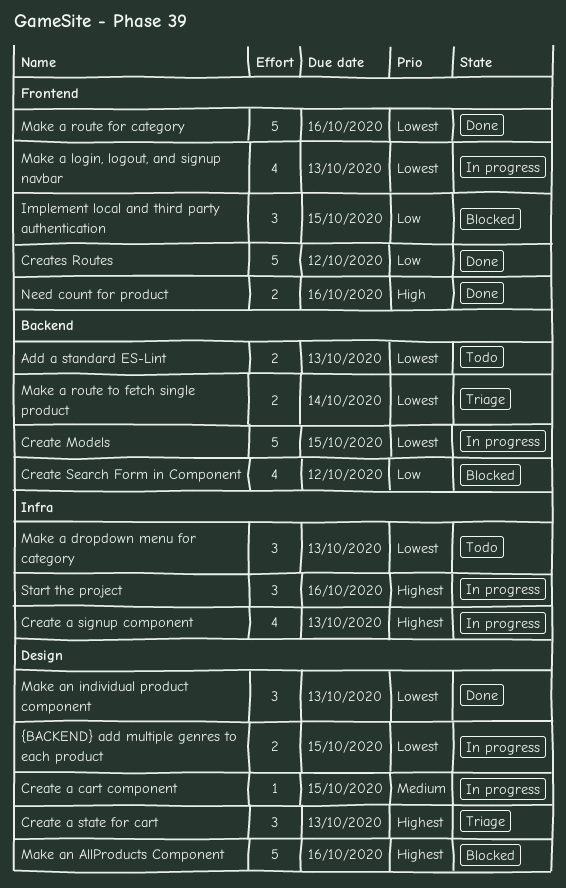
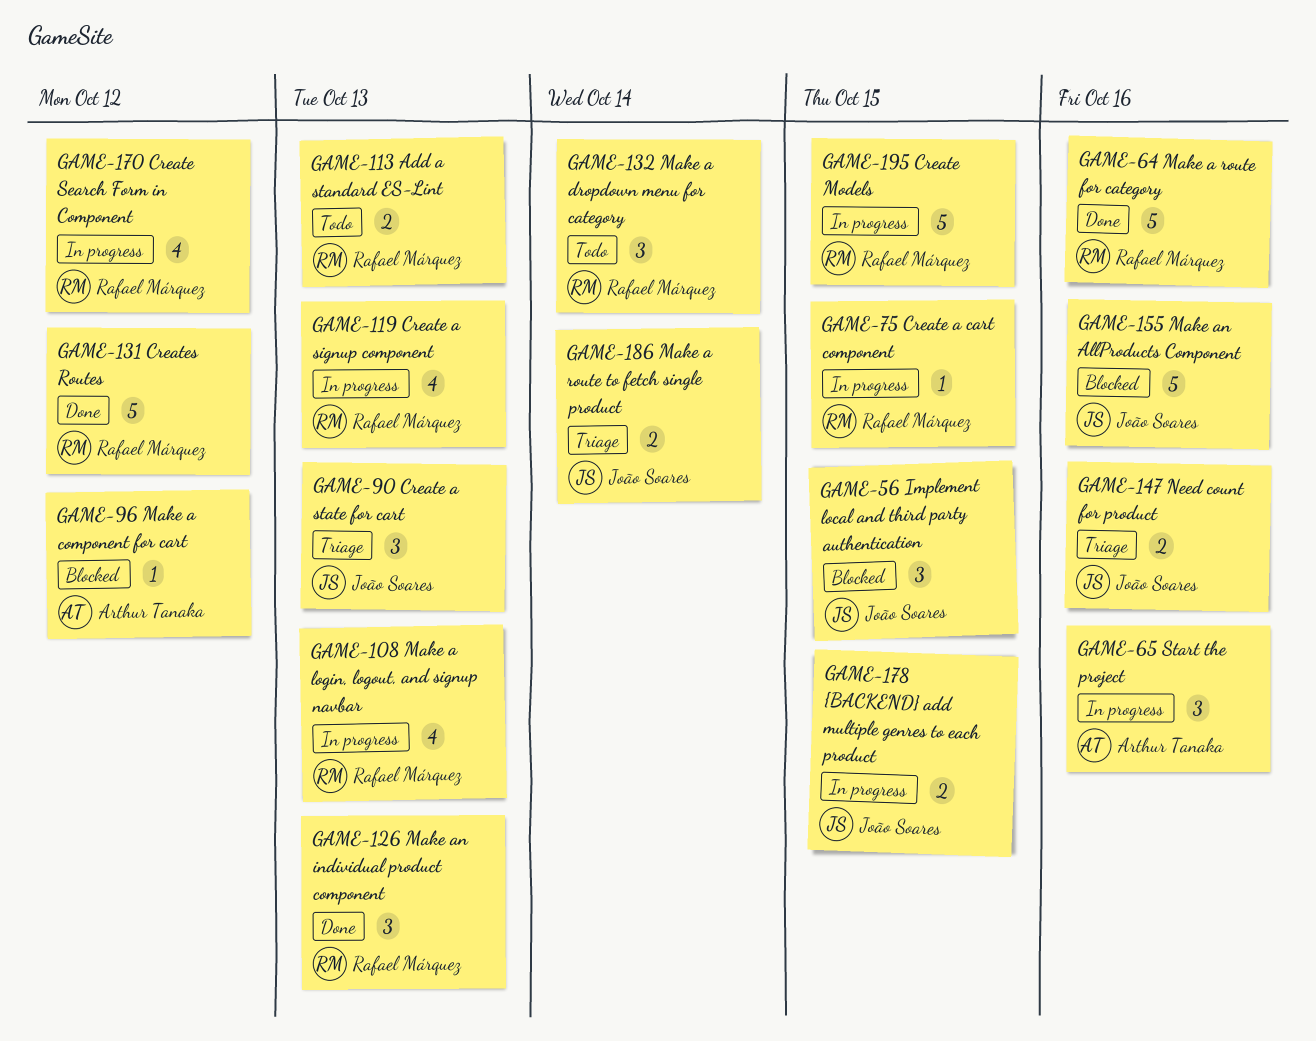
Create Search Form in Component, status: Blocked -> In progress
Make a component for cart: none -> present
Make a dropdown menu for category, due: Oct 13 -> Oct 14
Need count for product, status: Done -> Triage

